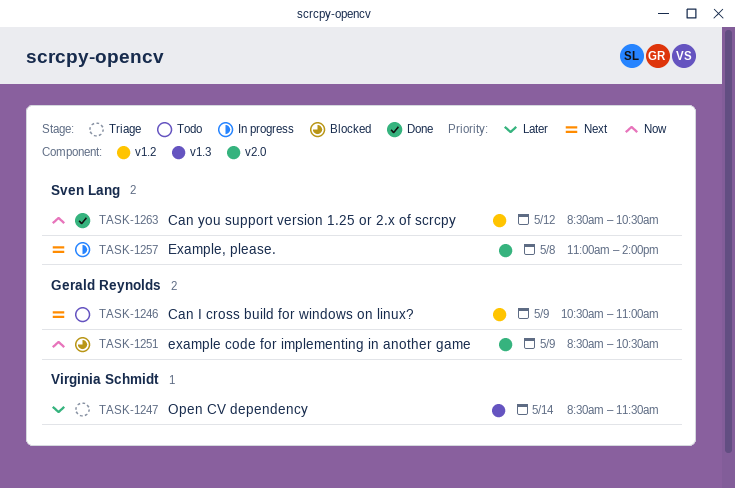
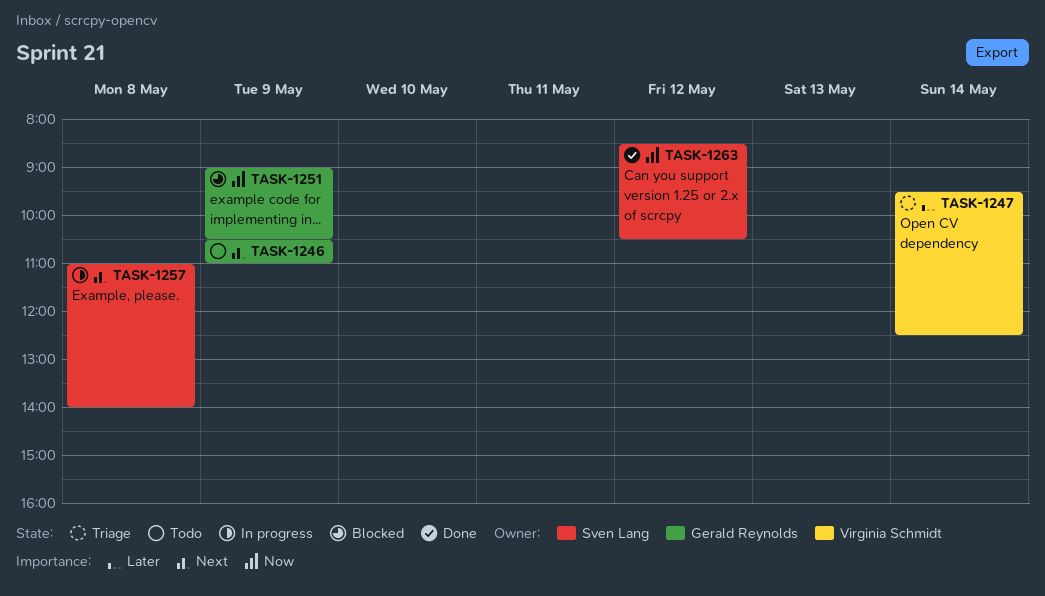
TASK-1247, begins: 08:30 -> 09:30
TASK-1247, ends: 11:30 -> 12:30
TASK-1251, begins: 08:30 -> 09:00

